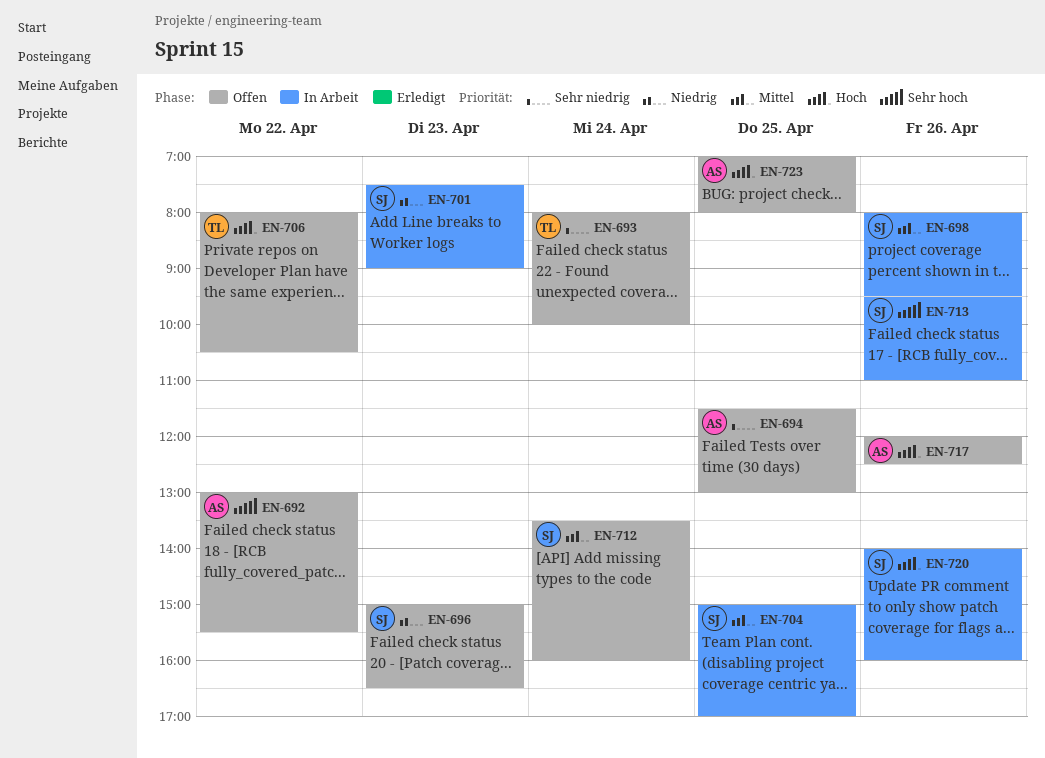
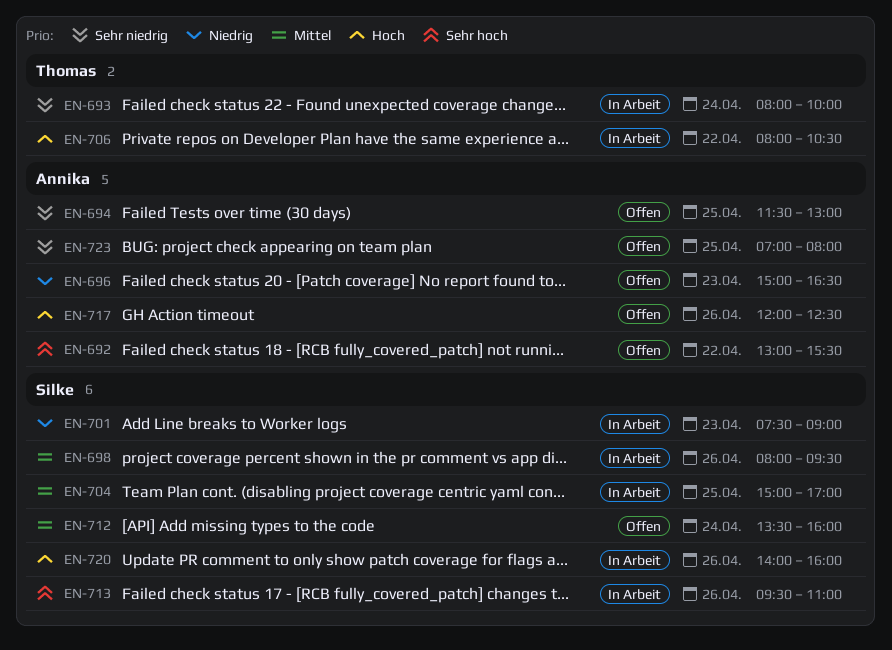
EN-693, status: Offen -> In Arbeit
EN-696, owner: Silke -> Annika
EN-706, status: Offen -> In Arbeit
EN-723, priority: Hoch -> Sehr niedrig

